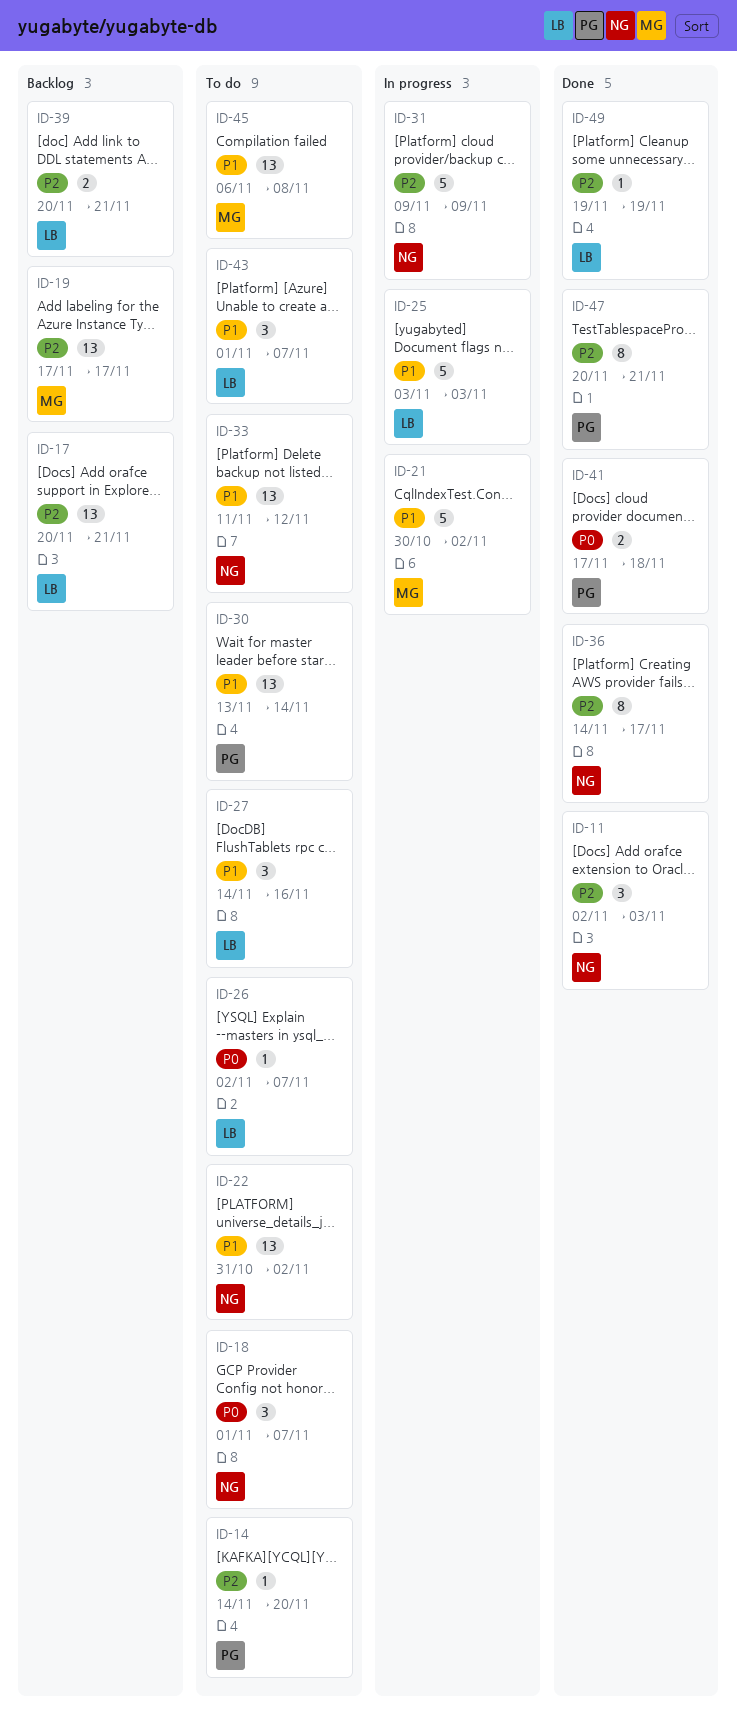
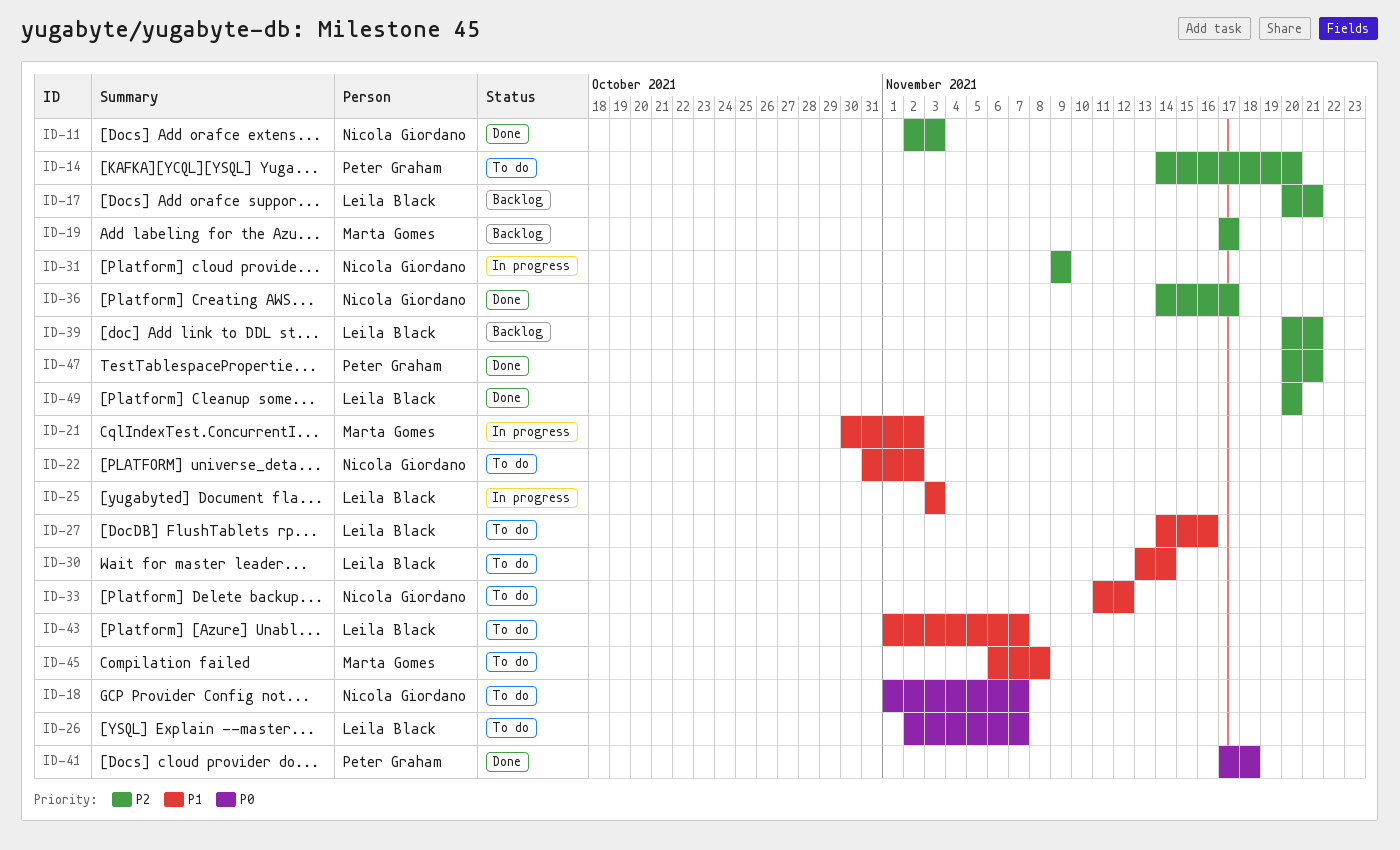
ID-30, owner: Peter Graham -> Leila Black
ID-49, start: Nov 19 -> Nov 20
ID-49, due: Nov 19 -> Nov 20

